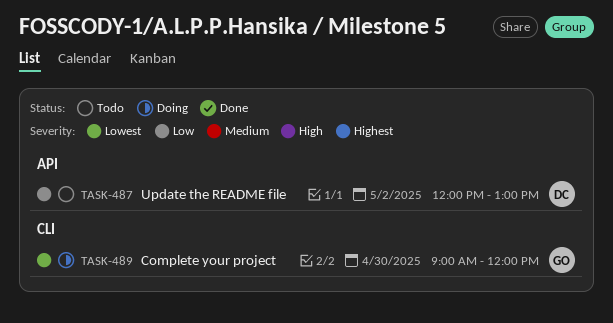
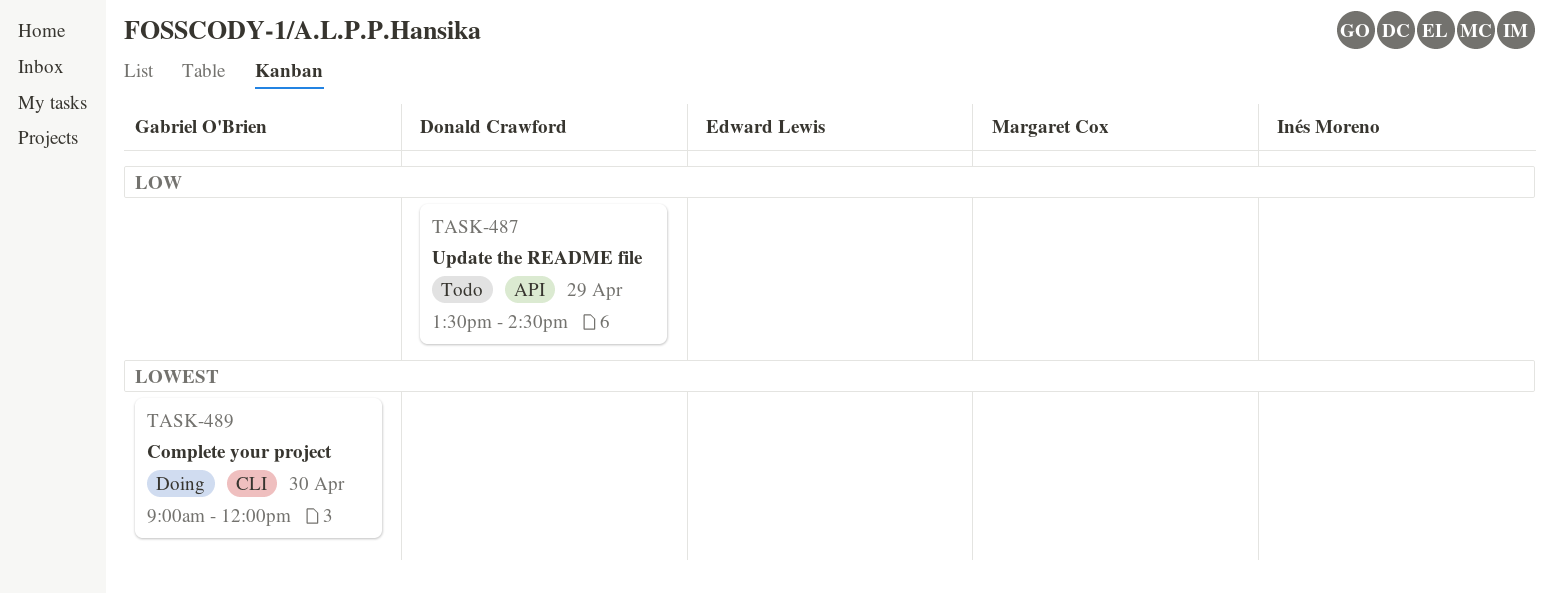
TASK-487, day: May 2 -> Apr 29
TASK-487, begins: 12:00 -> 13:30
TASK-487, ends: 13:00 -> 14:30

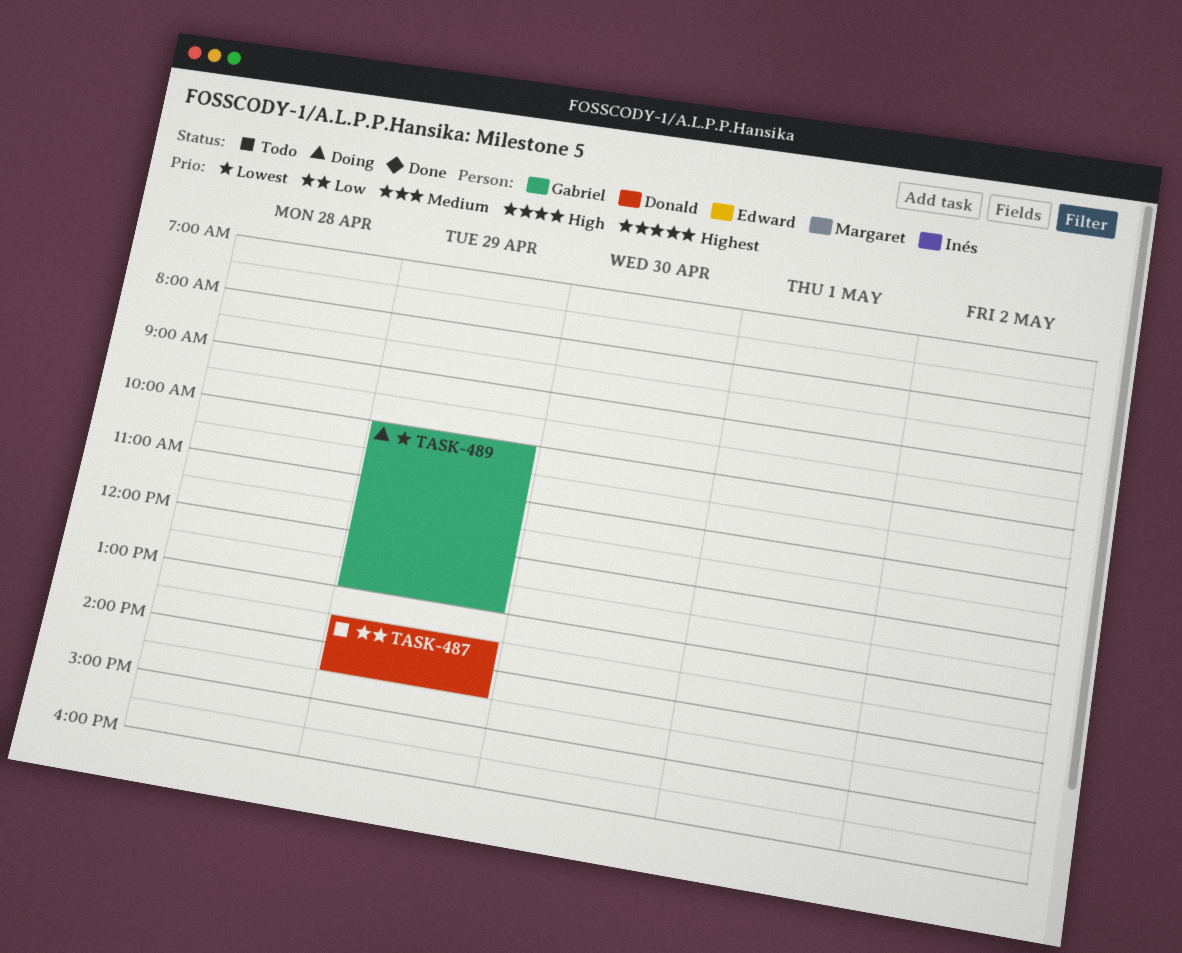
TASK-489, day: Apr 30 -> Apr 29
TASK-489, begins: 09:00 -> 10:00
TASK-489, ends: 12:00 -> 13:00

